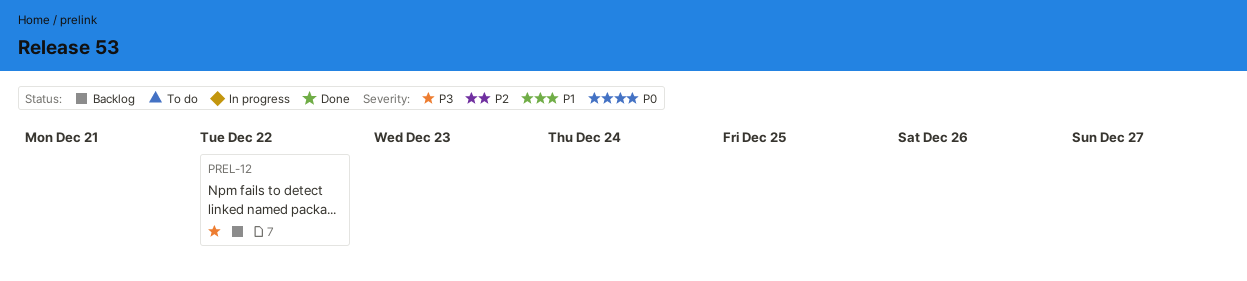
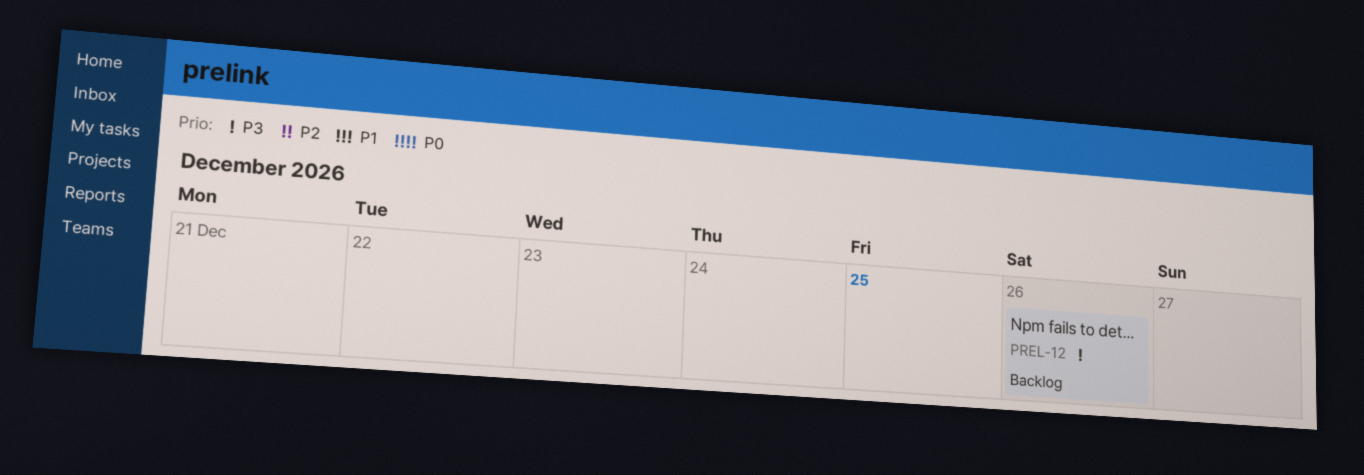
PREL-12, due: Dec 22 -> Dec 26

